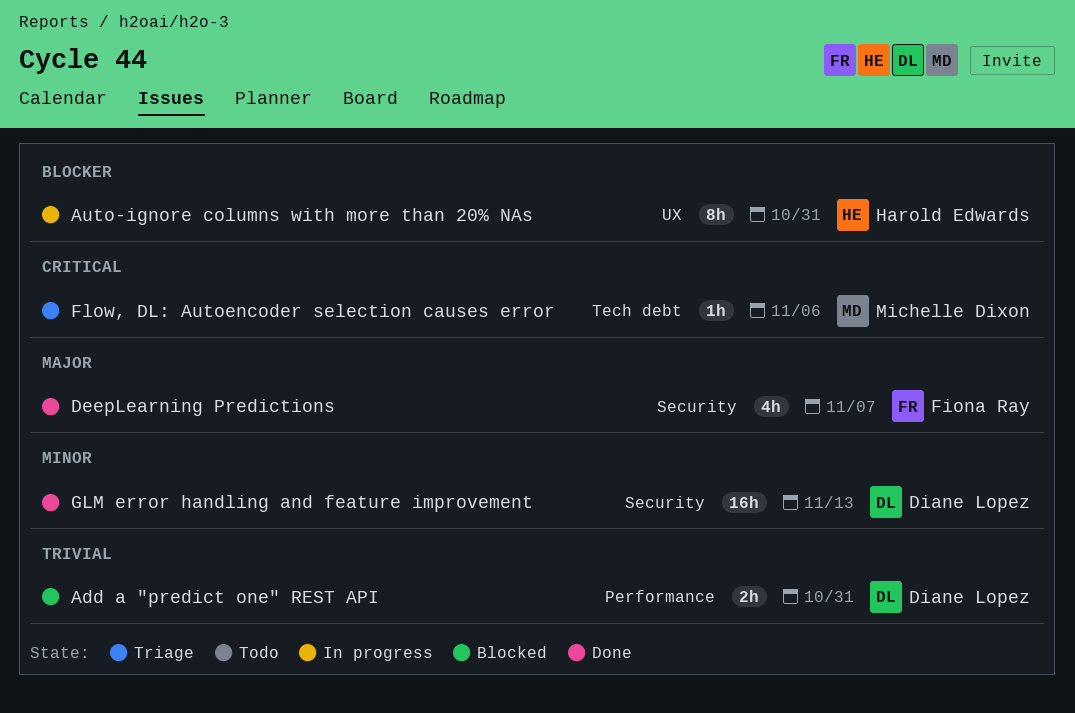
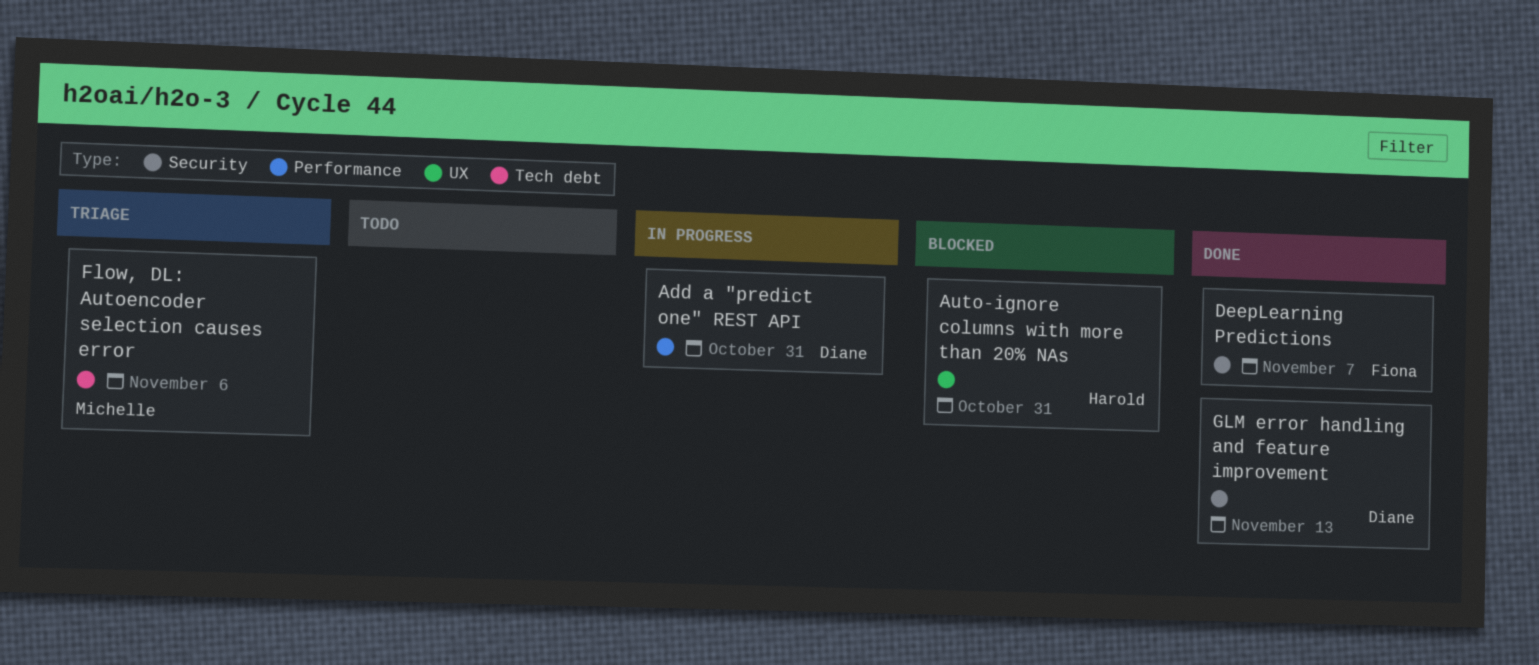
Add a "predict one" REST API, status: Blocked -> In progress
Auto-ignore columns with more than 20% NAs, status: In progress -> Blocked

